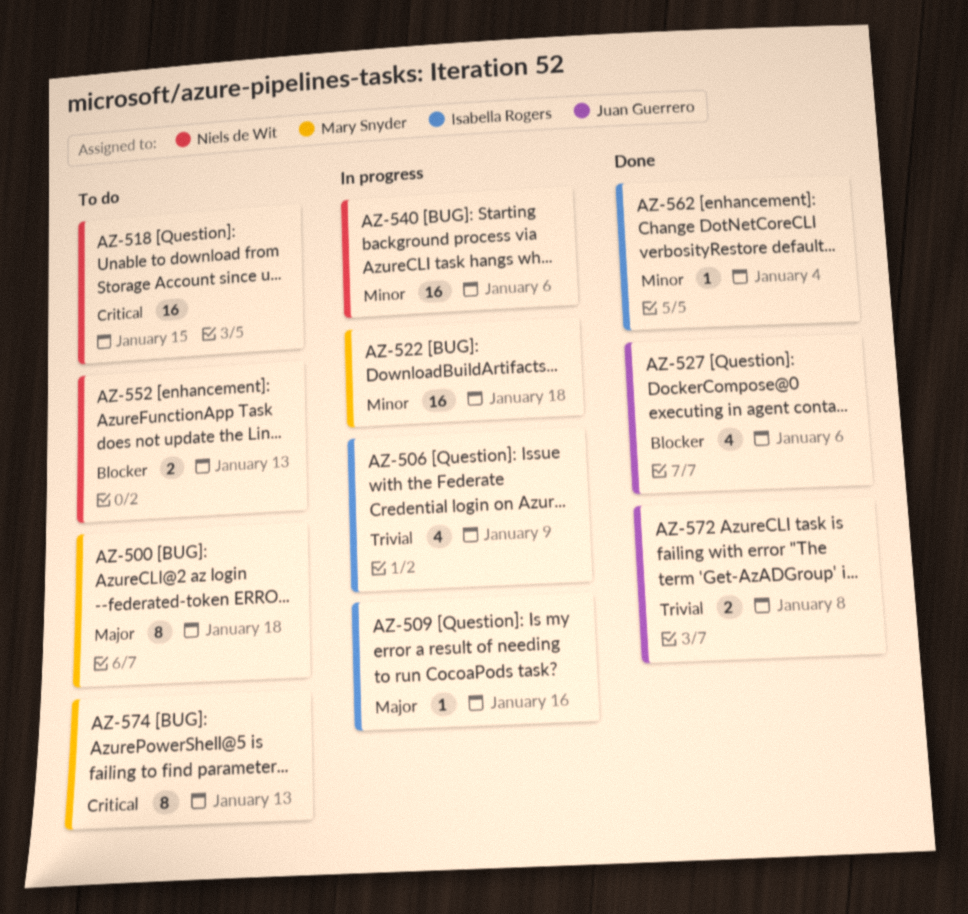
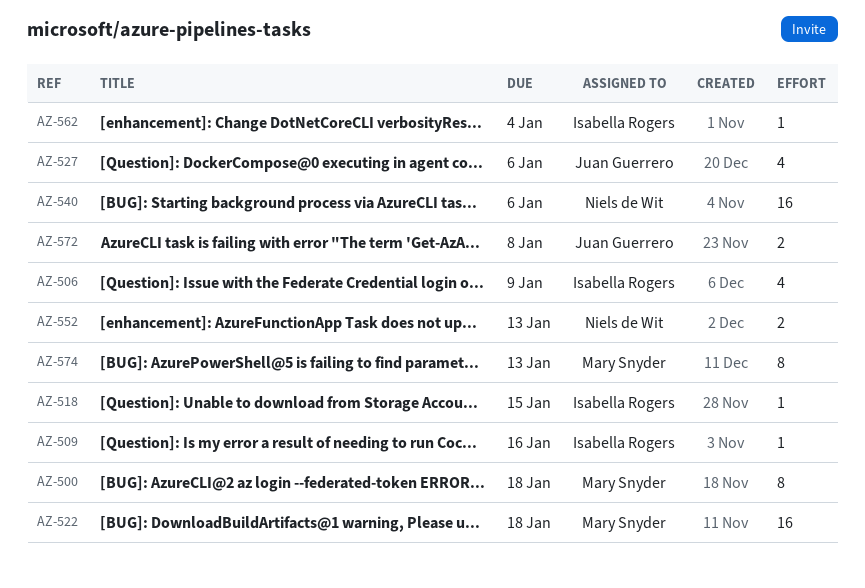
AZ-518, owner: Niels de Wit -> Isabella Rogers
AZ-518, estimate: 16 -> 1

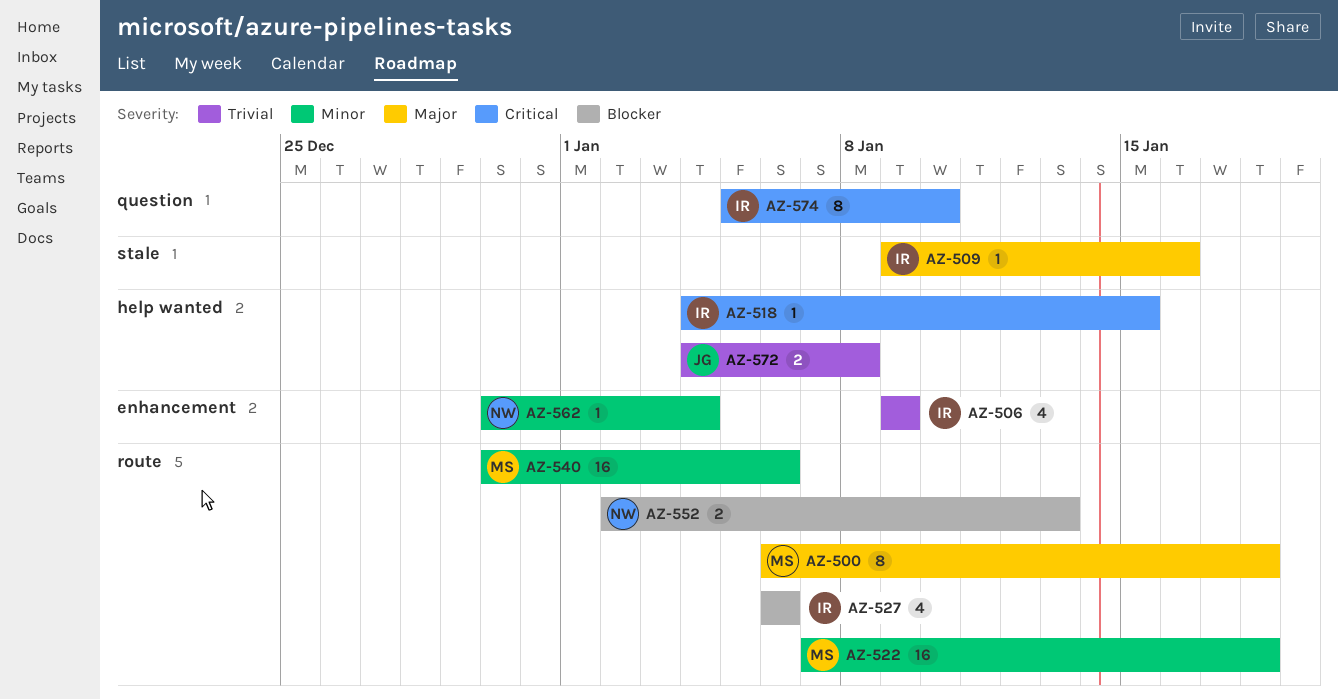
AZ-527, owner: Juan Guerrero -> Isabella Rogers
AZ-540, owner: Niels de Wit -> Mary Snyder
AZ-562, owner: Isabella Rogers -> Niels de Wit
AZ-574, owner: Mary Snyder -> Isabella Rogers
AZ-574, due: Jan 13 -> Jan 10

